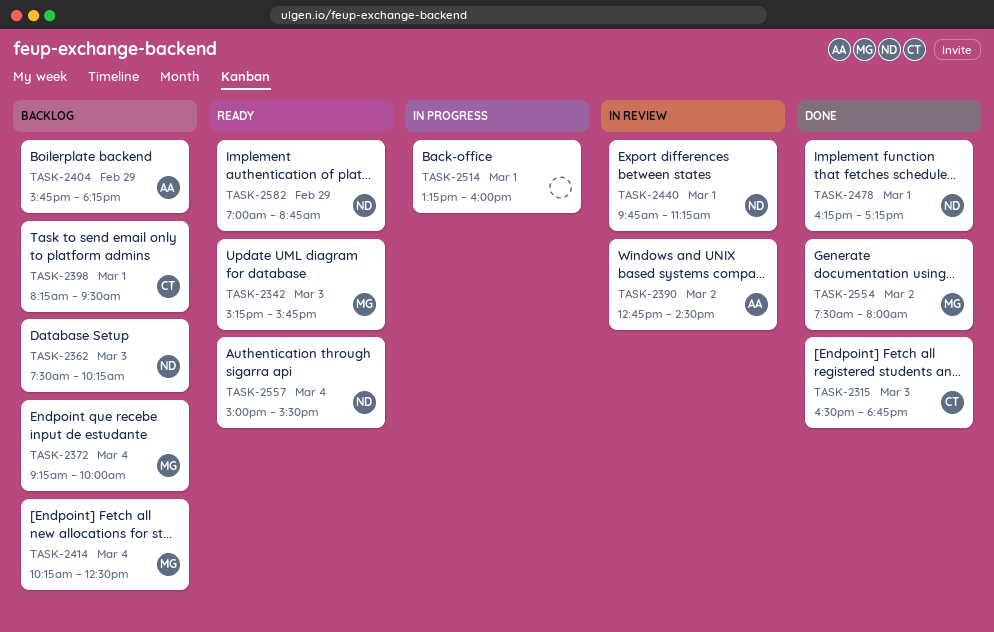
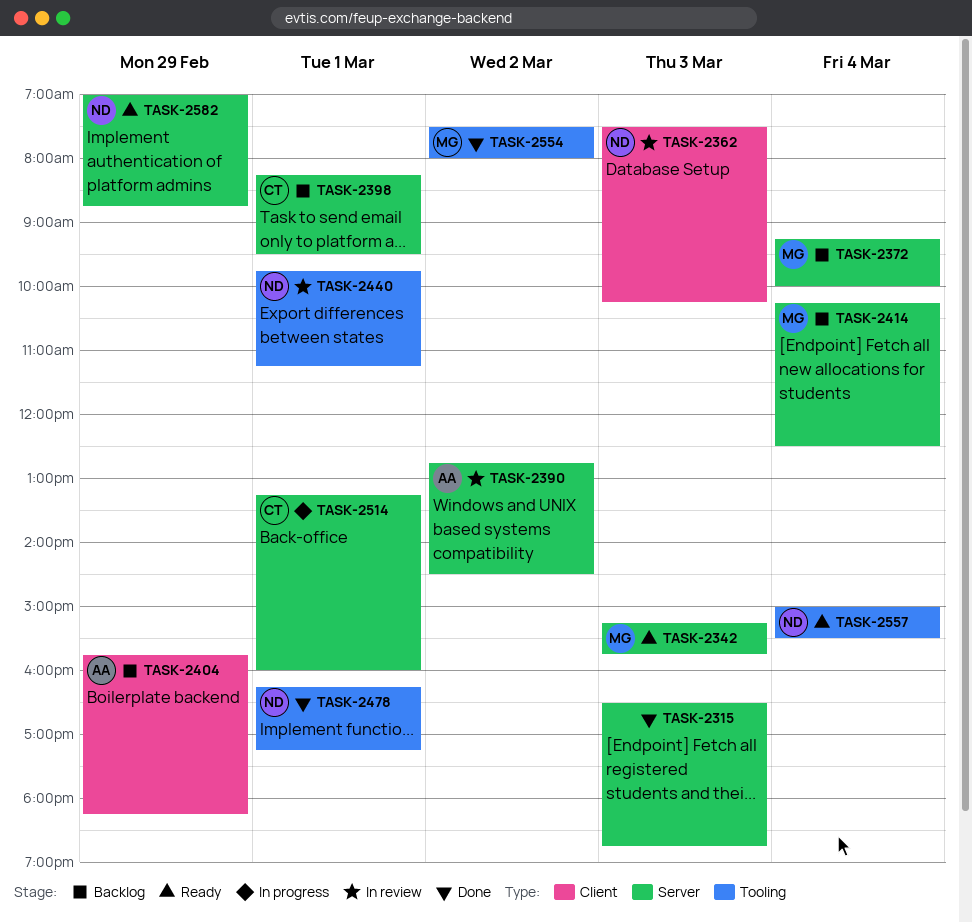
TASK-2315, owner: CT -> none
TASK-2362, status: Backlog -> In review
TASK-2514, owner: none -> CT

